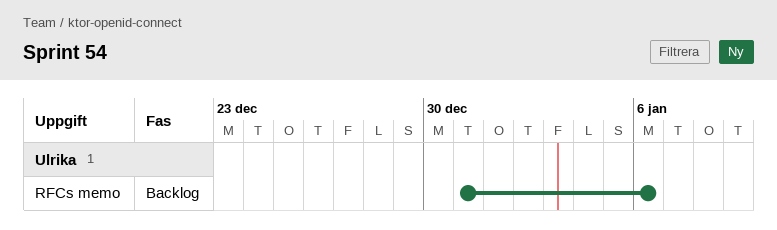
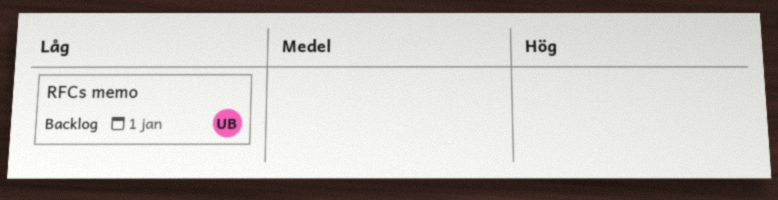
RFCs memo, due: Jan 6 -> Jan 1

